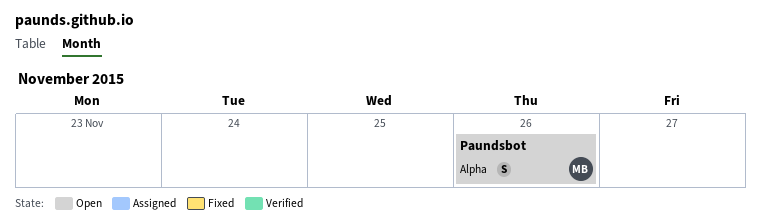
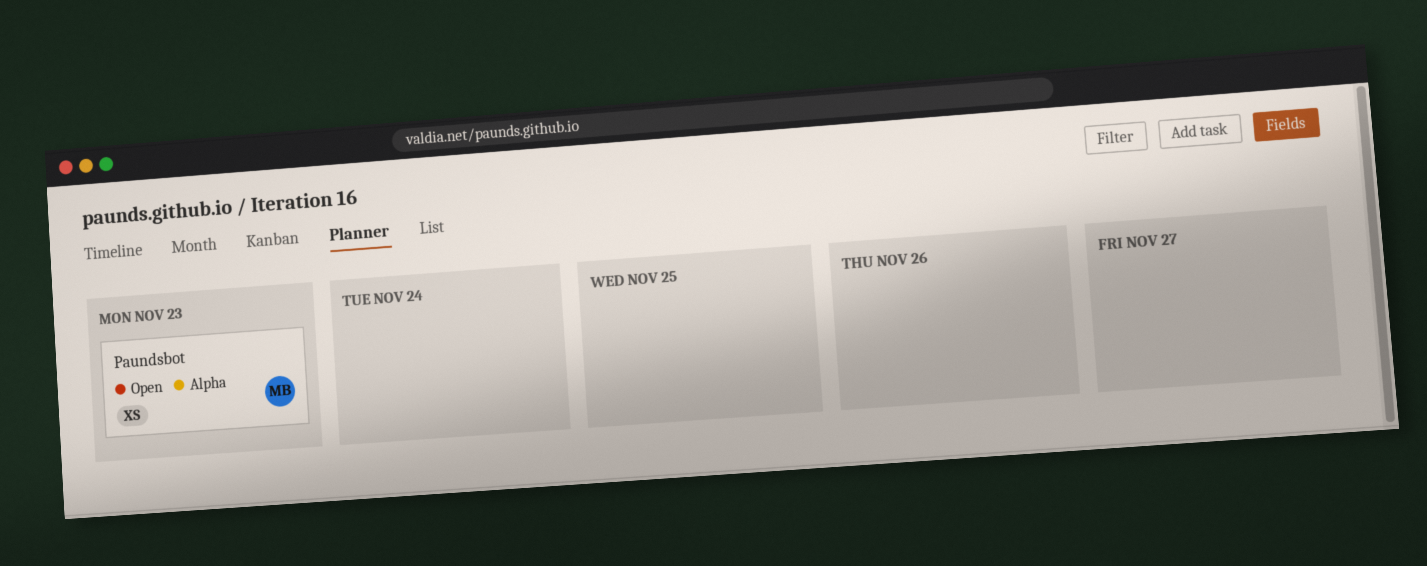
Paundsbot, estimate: S -> XS
Paundsbot, due: Nov 26 -> Nov 23

